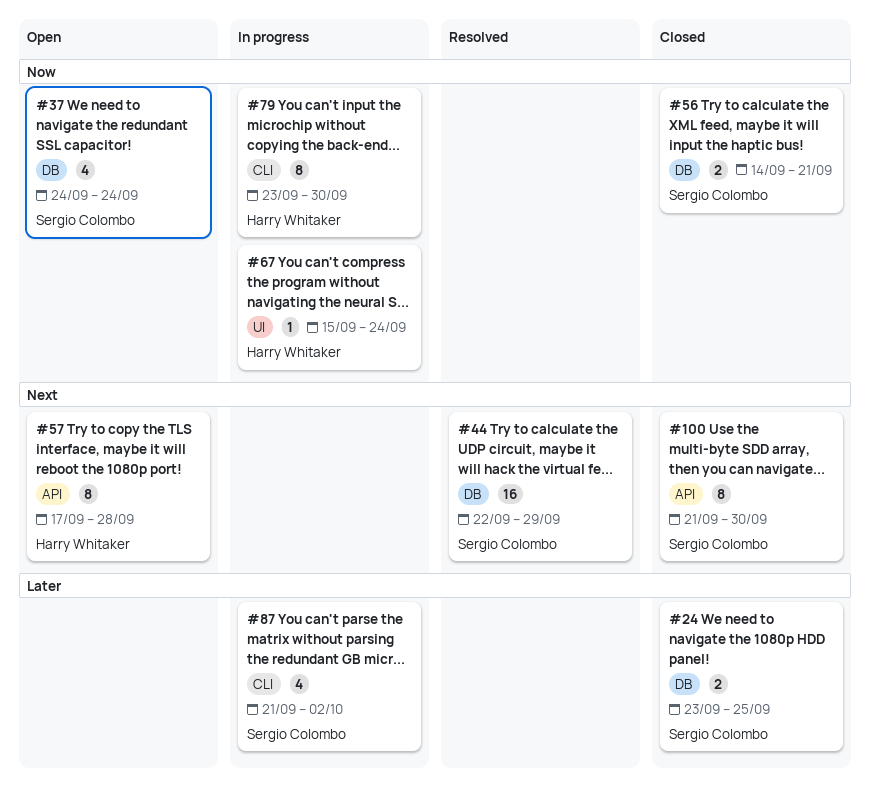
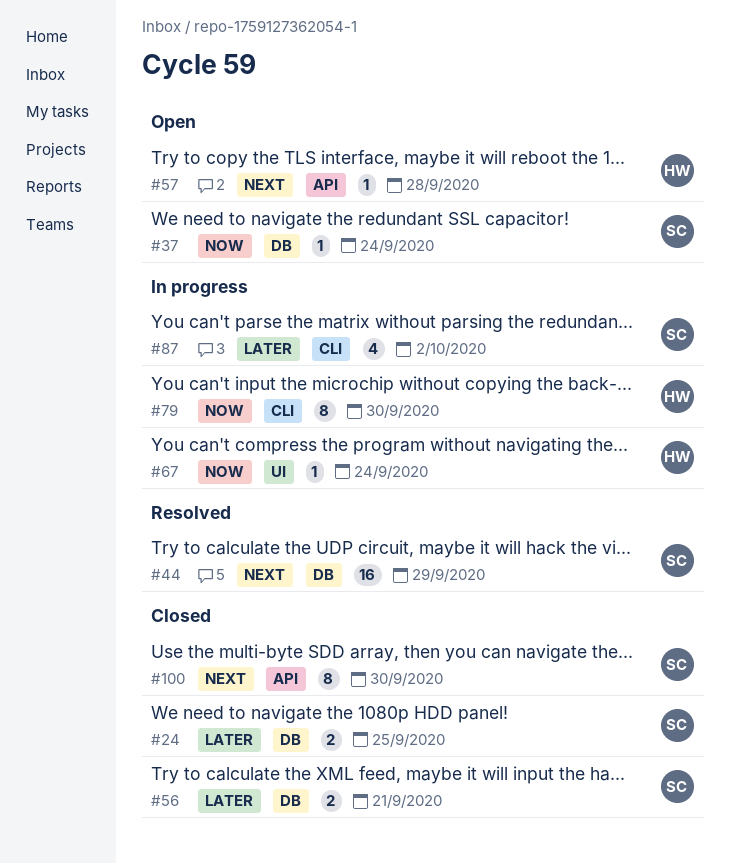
#37, estimate: 4 -> 1
#56, priority: Now -> Later
#57, estimate: 8 -> 1

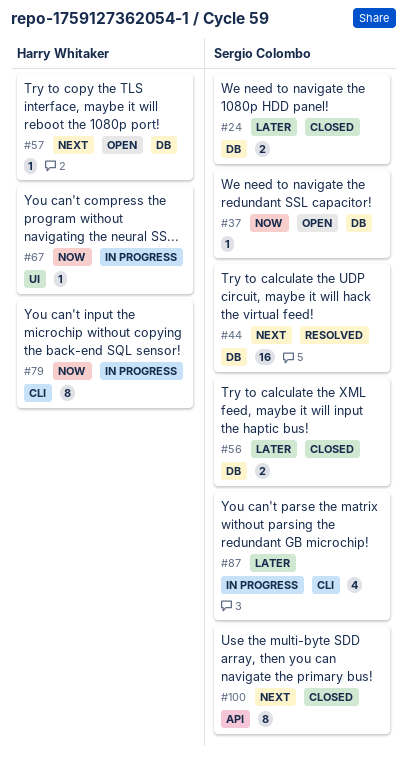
#57, label: API -> DB

